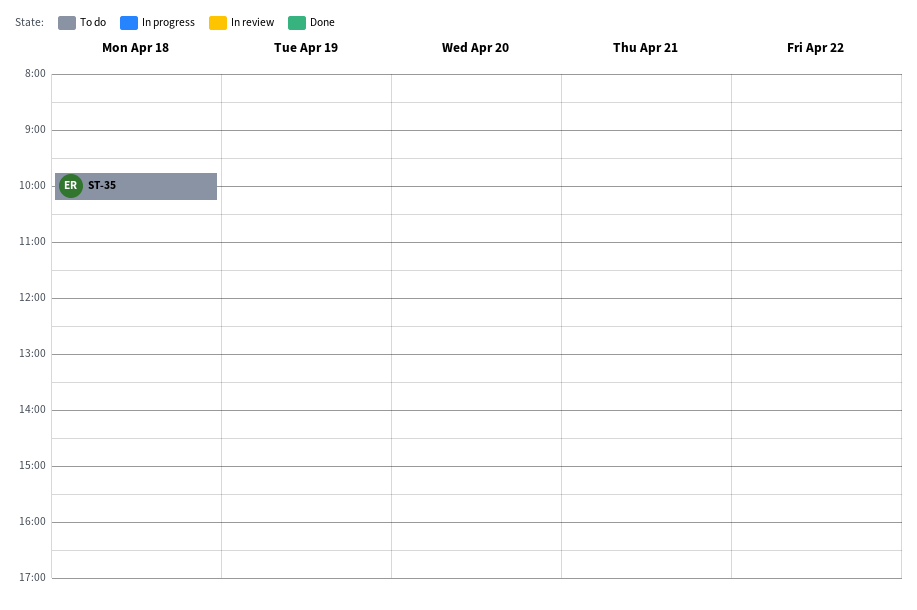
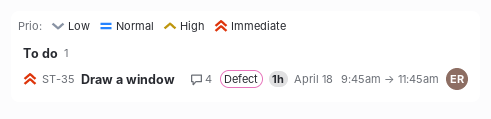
ST-35, ends: 10:15 -> 11:45

